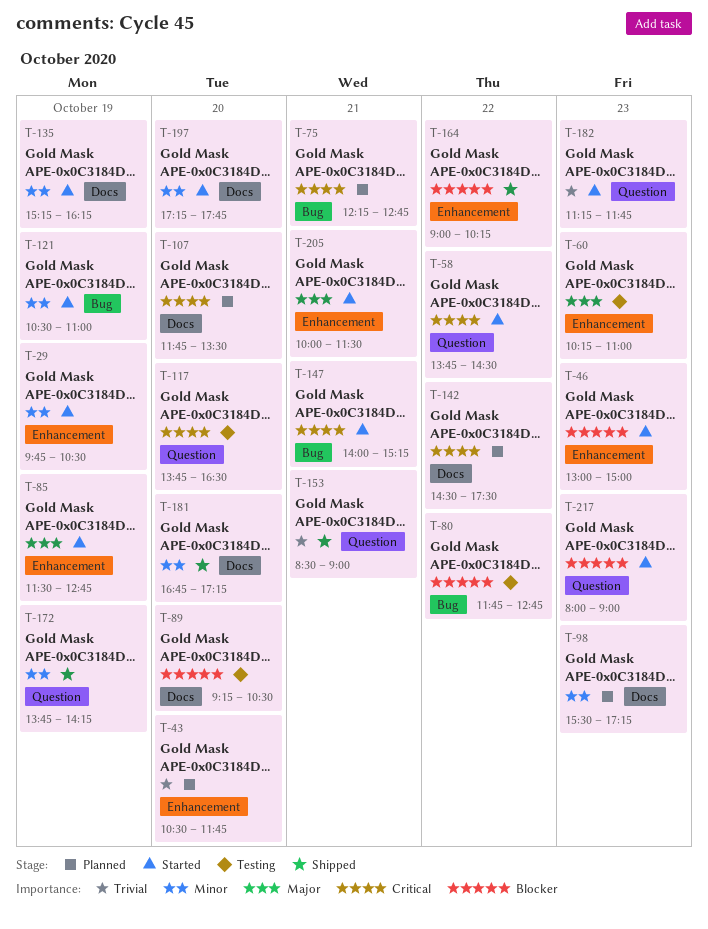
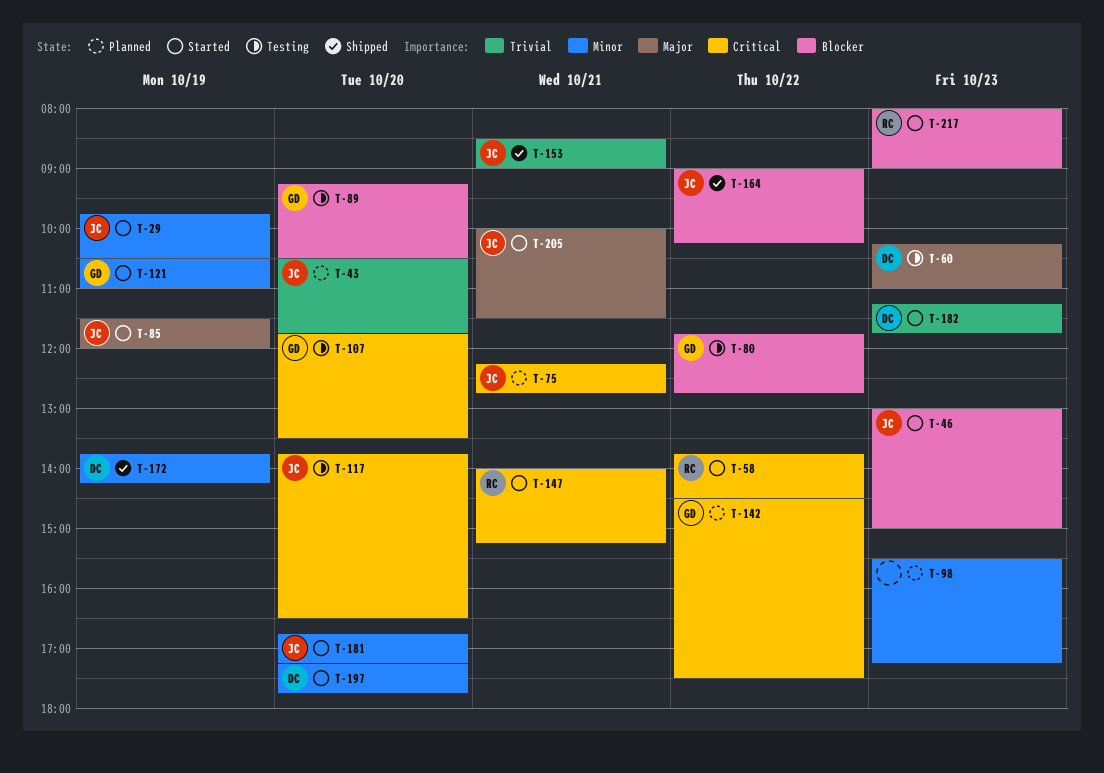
T-85, ends: 12:45 -> 12:00
T-107, status: Planned -> Testing
T-135: present -> none
T-181, status: Shipped -> Started

